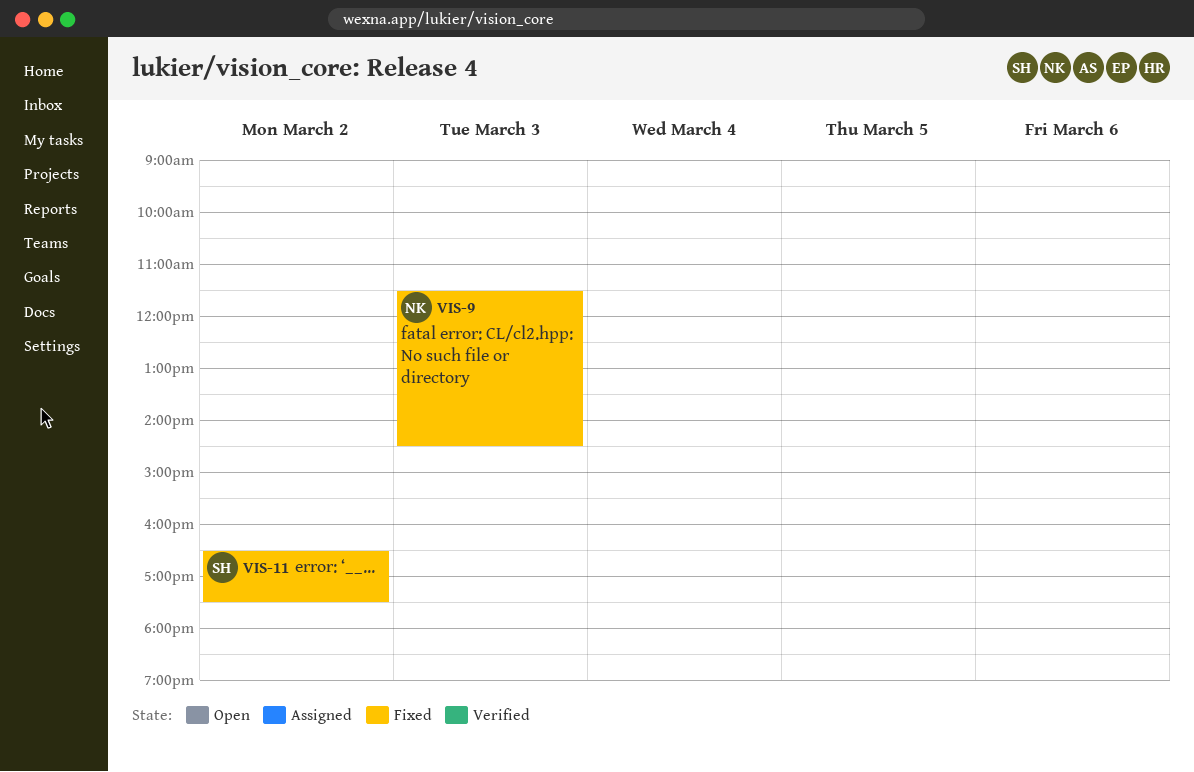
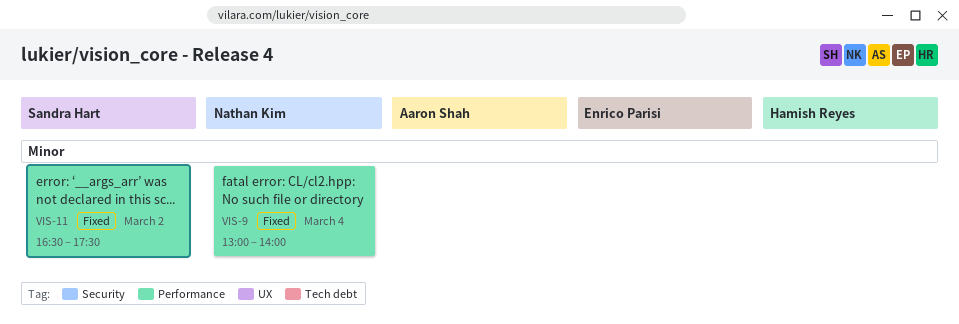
VIS-9, day: Mar 3 -> Mar 4
VIS-9, begins: 11:30 -> 13:00
VIS-9, ends: 14:30 -> 14:00

